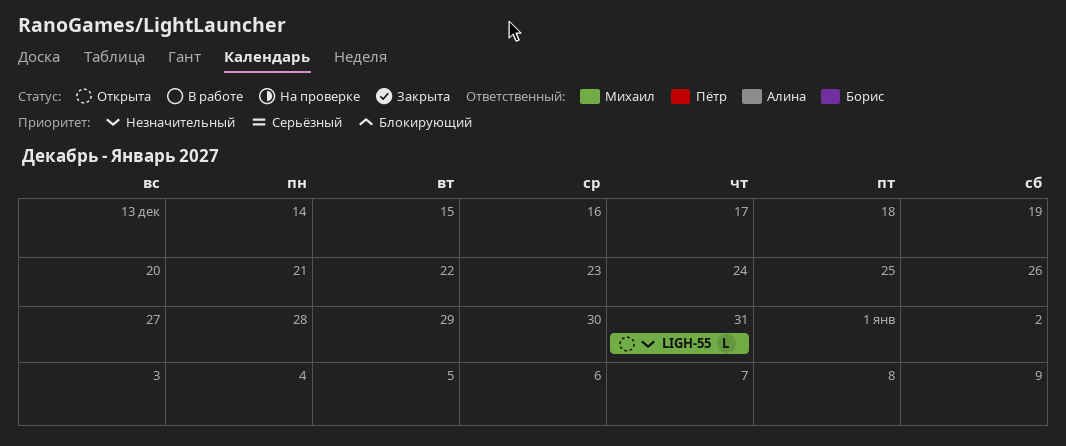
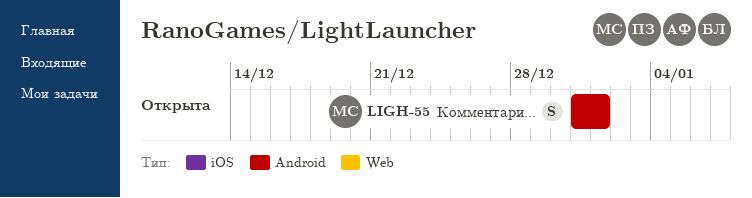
LIGH-55, estimate: L -> S
LIGH-55, due: Dec 31 -> Jan 1

